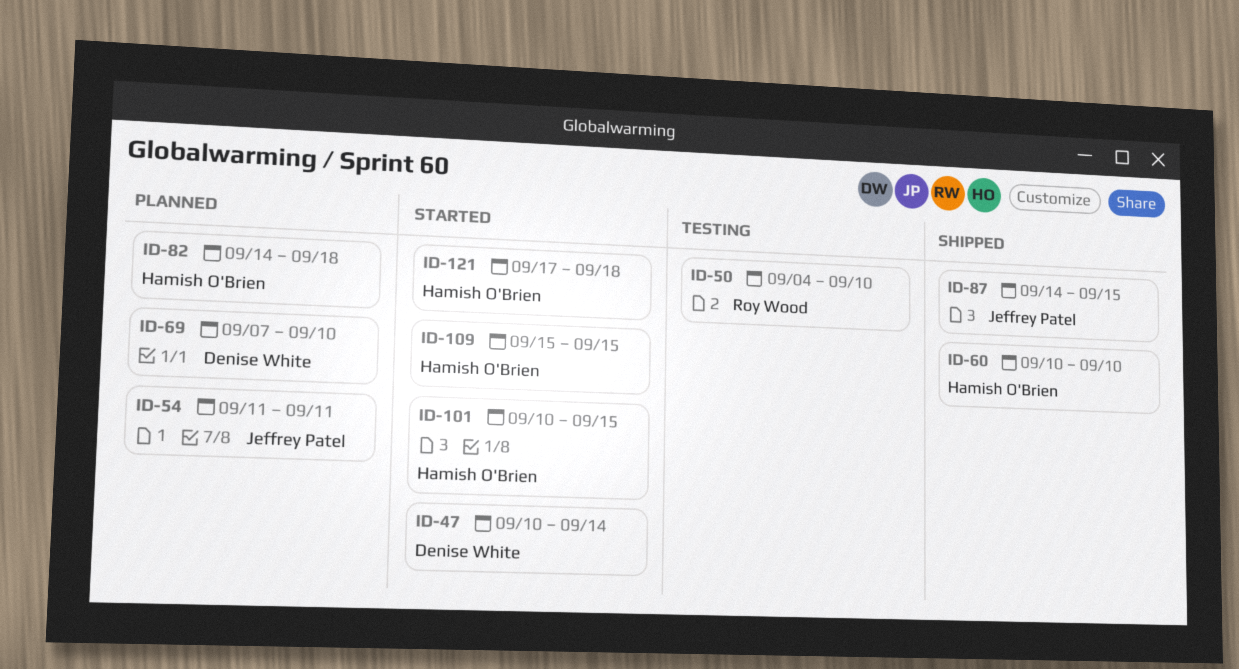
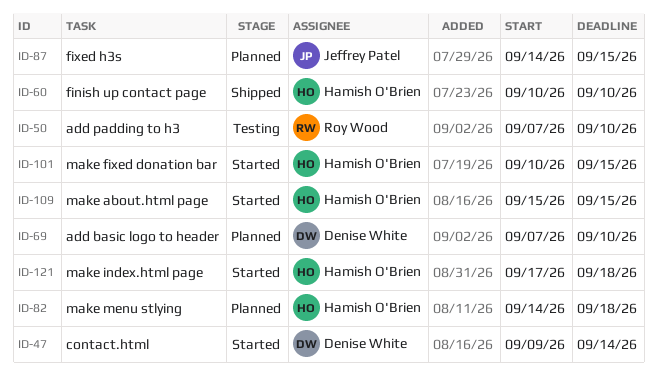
ID-47, start: Sep 10 -> Sep 9
ID-50, start: Sep 4 -> Sep 7
ID-54: present -> none
ID-87, status: Shipped -> Planned

